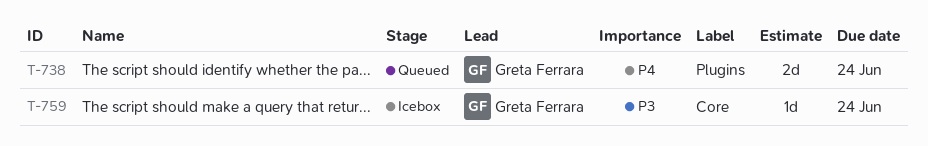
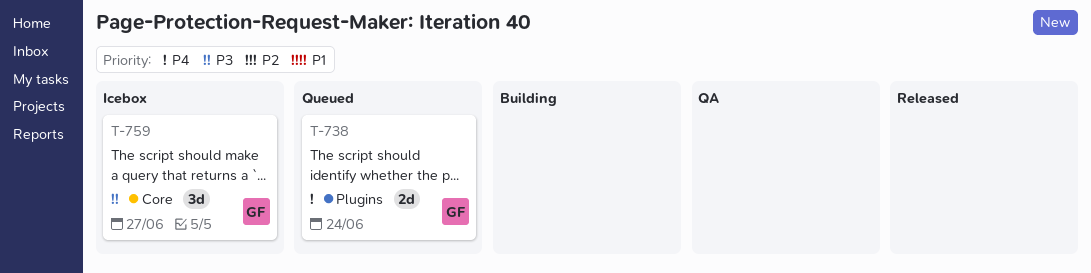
T-759, estimate: 1d -> 3d
T-759, due: Jun 24 -> Jun 27

